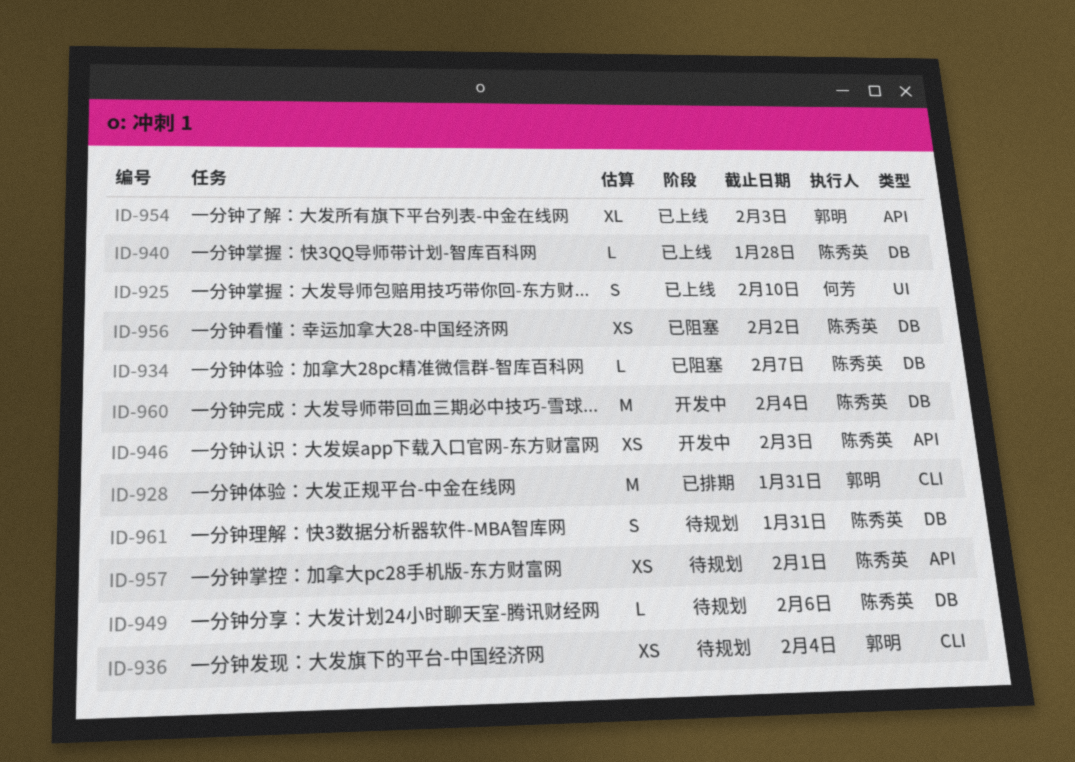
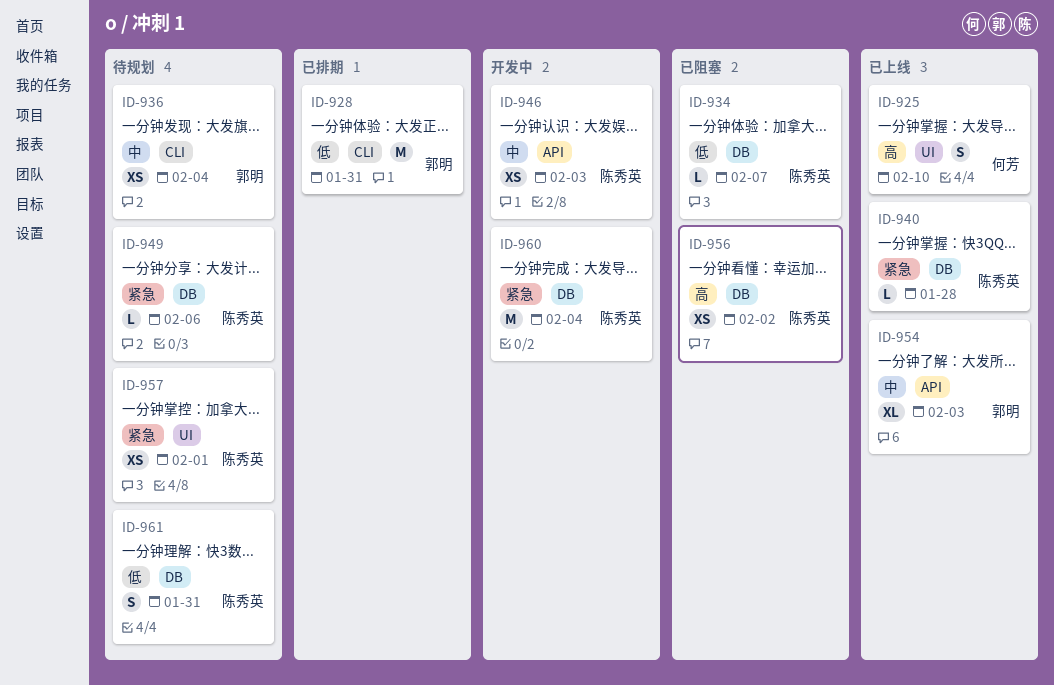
ID-957, label: API -> UI

